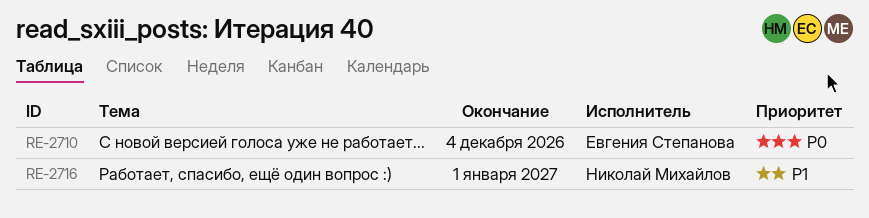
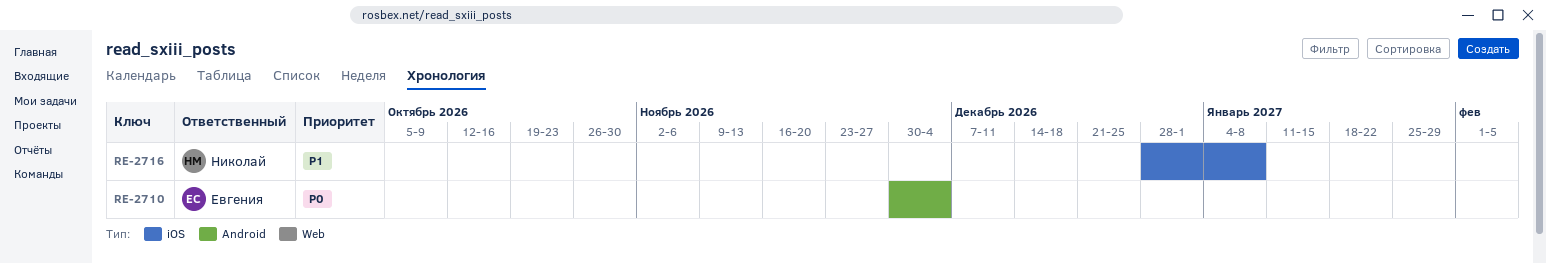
RE-2716, due: Jan 1 -> Jan 8

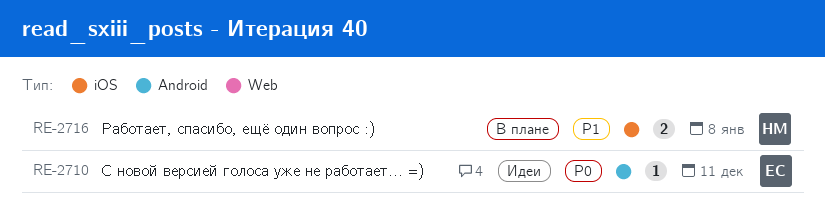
RE-2710, due: Dec 4 -> Dec 11

